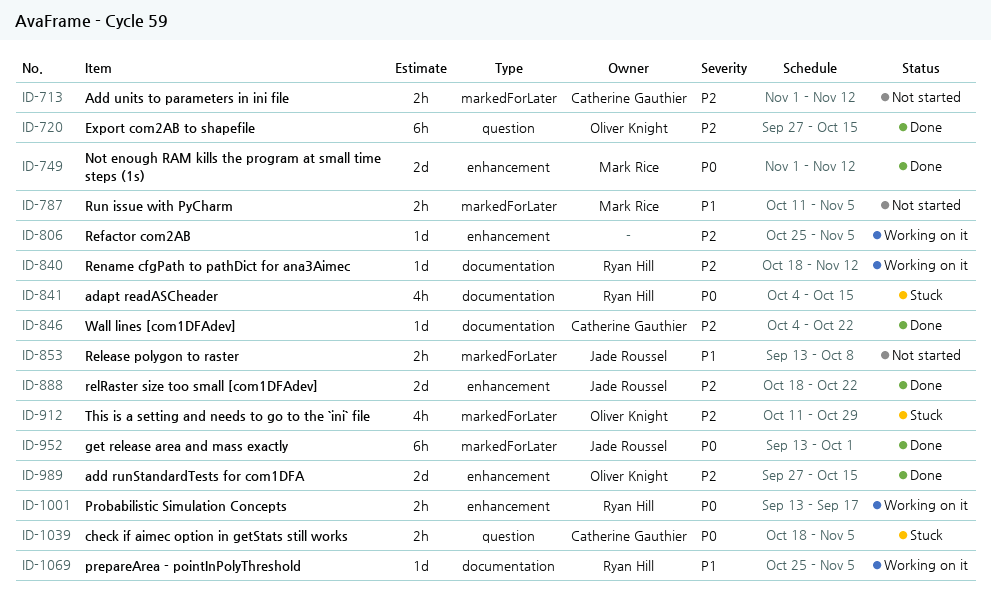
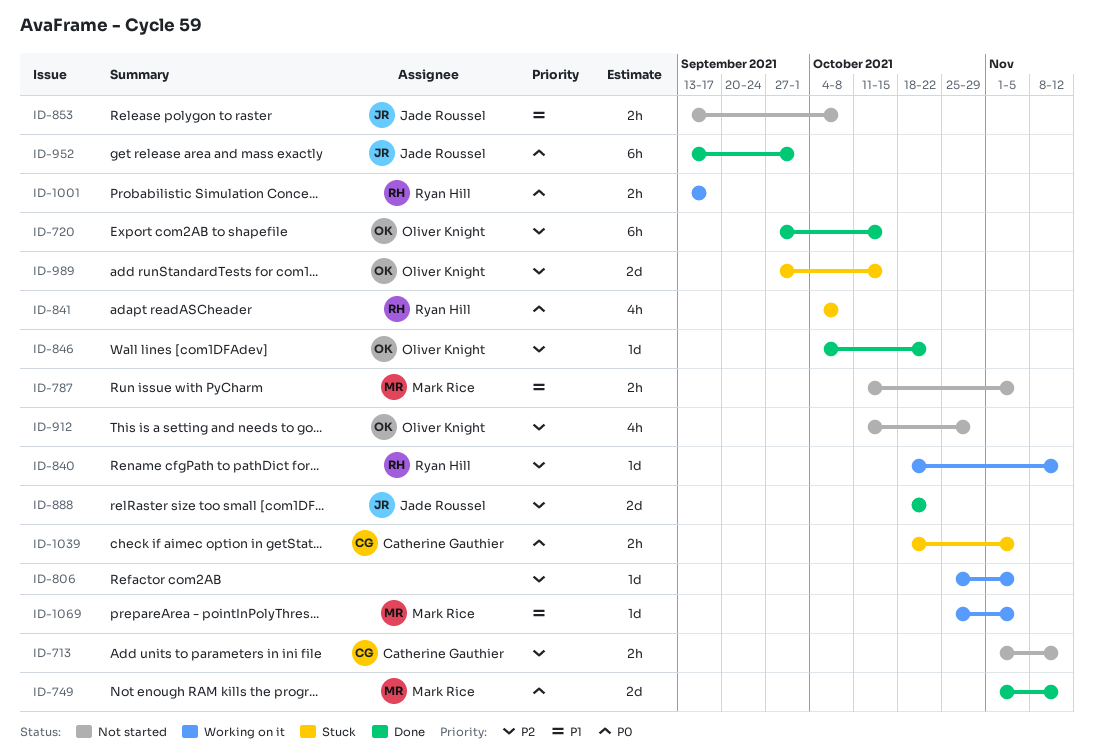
ID-841, due: Oct 15 -> Oct 8
ID-846, owner: Catherine Gauthier -> Oliver Knight
ID-912, status: Stuck -> Not started
ID-989, status: Done -> Stuck
ID-1069, owner: Ryan Hill -> Mark Rice

